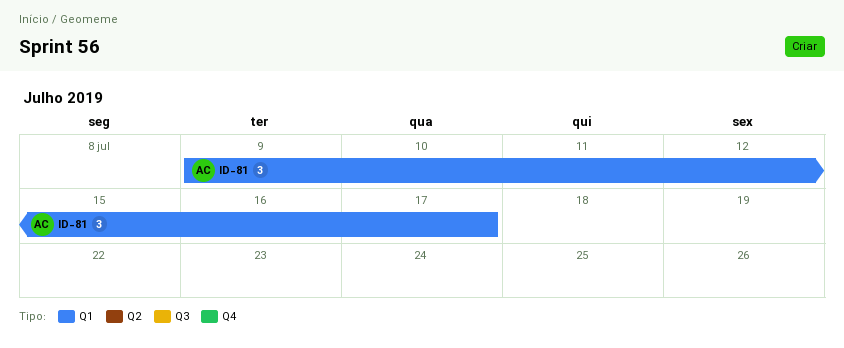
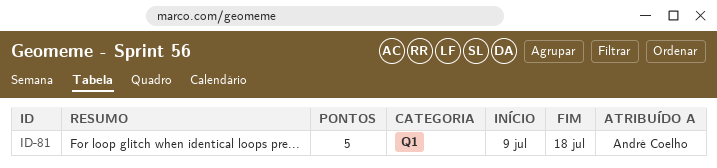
ID-81, estimate: 3 -> 5
ID-81, due: Jul 17 -> Jul 18

